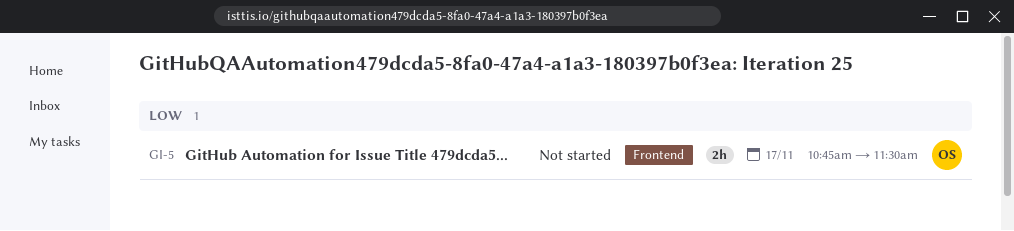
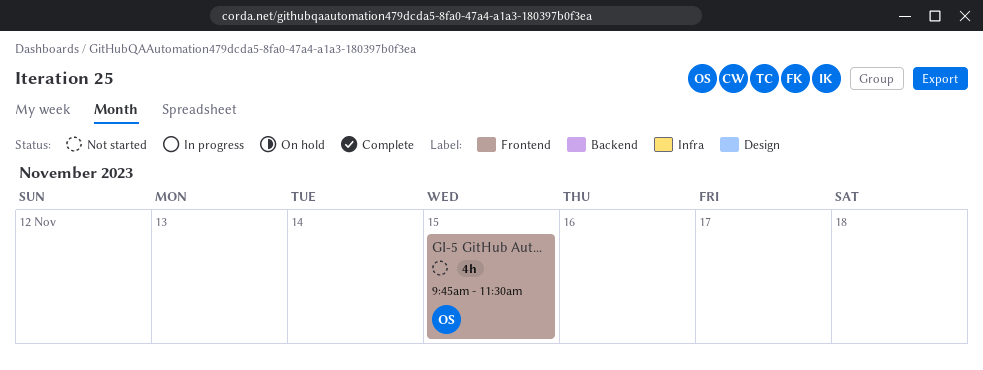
GI-5, estimate: 2h -> 4h
GI-5, day: Nov 17 -> Nov 15
GI-5, begins: 10:45 -> 09:45

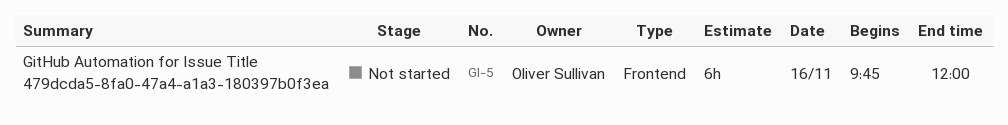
GI-5, estimate: 4h -> 6h
GI-5, day: Nov 15 -> Nov 16
GI-5, ends: 11:30 -> 12:00

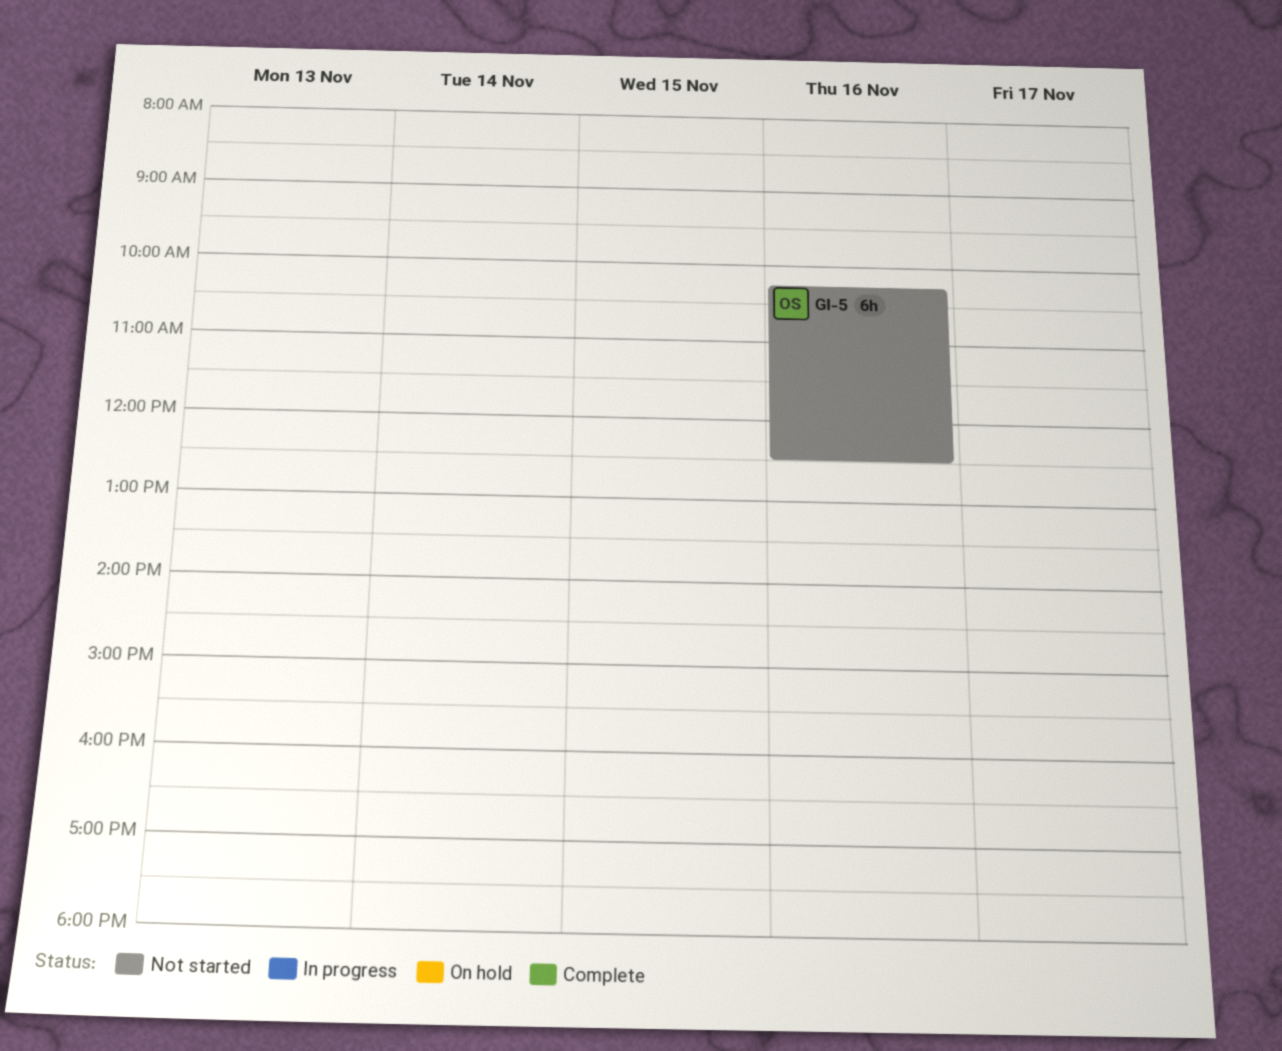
GI-5, begins: 09:45 -> 10:15
GI-5, ends: 12:00 -> 12:30

